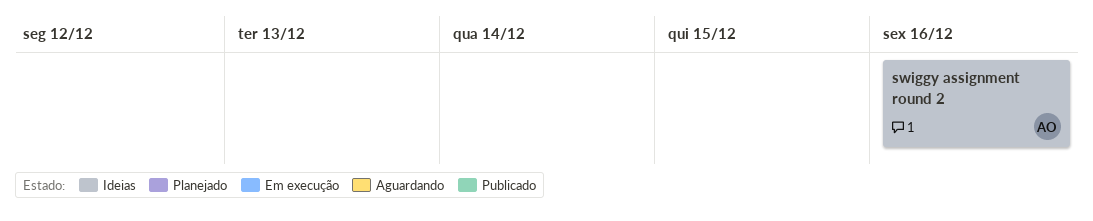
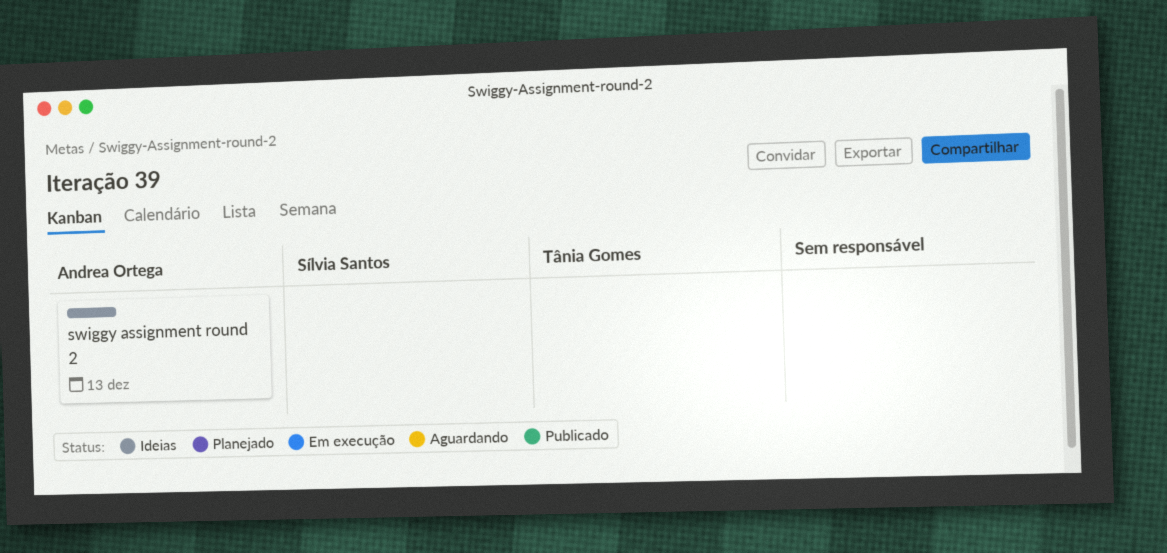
swiggy assignment round 2, due: Dec 16 -> Dec 13

